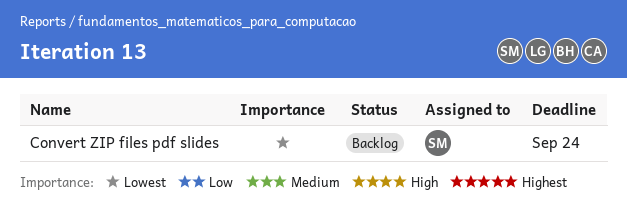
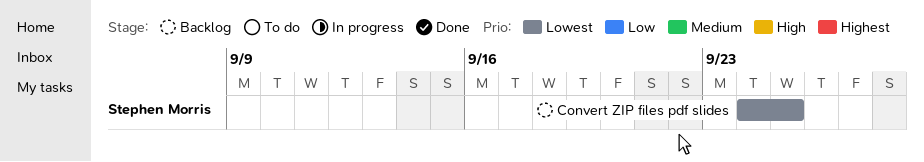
Convert ZIP files pdf slides, due: Sep 24 -> Sep 25

